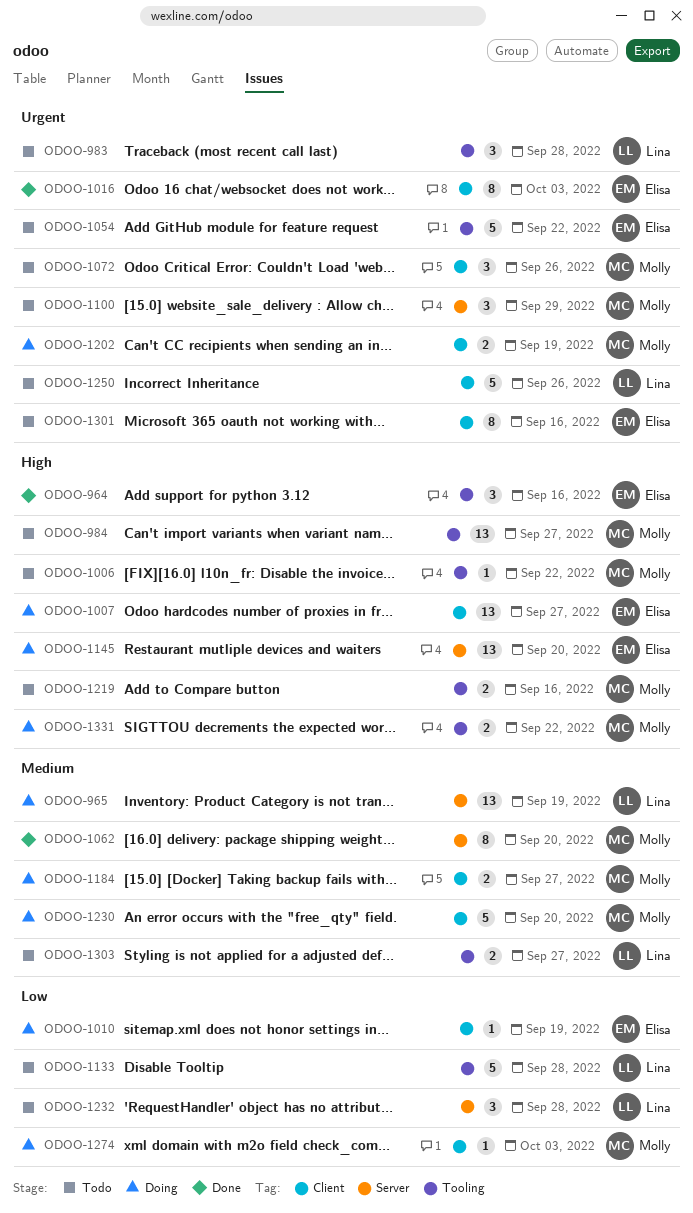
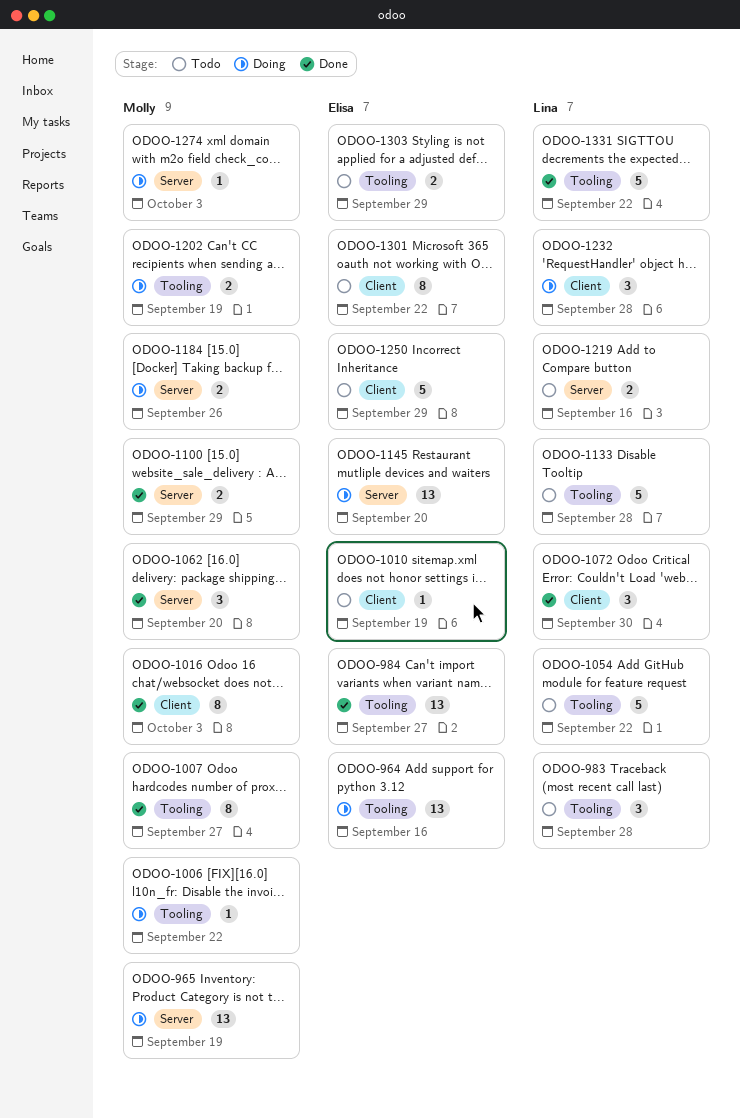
ODOO-964, status: Done -> Doing
ODOO-964, estimate: 3 -> 13
ODOO-965, owner: Lina -> Molly
ODOO-984, status: Todo -> Done
ODOO-984, owner: Molly -> Elisa
ODOO-1006, status: Todo -> Doing
ODOO-1007, status: Doing -> Done
ODOO-1007, owner: Elisa -> Molly
ODOO-1007, label: Client -> Tooling
ODOO-1007, estimate: 13 -> 8
ODOO-1010, status: Doing -> Todo
ODOO-1016, owner: Elisa -> Molly
ODOO-1054, owner: Elisa -> Lina
ODOO-1062, estimate: 8 -> 3
ODOO-1072, status: Todo -> Done
ODOO-1072, owner: Molly -> Lina
ODOO-1072, due: Sep 26 -> Sep 30
ODOO-1100, status: Todo -> Done
ODOO-1100, estimate: 3 -> 2
ODOO-1184, label: Client -> Server
ODOO-1184, due: Sep 27 -> Sep 26
ODOO-1202, label: Client -> Tooling
ODOO-1219, owner: Molly -> Lina
ODOO-1219, label: Tooling -> Server
ODOO-1230: present -> none
ODOO-1232, status: Todo -> Doing
ODOO-1232, label: Server -> Client
ODOO-1250, owner: Lina -> Elisa
ODOO-1250, due: Sep 26 -> Sep 29
ODOO-1274, label: Client -> Server
ODOO-1301, due: Sep 16 -> Sep 22
ODOO-1303, owner: Lina -> Elisa
ODOO-1303, due: Sep 27 -> Sep 29
ODOO-1331, status: Doing -> Done
ODOO-1331, owner: Molly -> Lina
ODOO-1331, estimate: 2 -> 5

